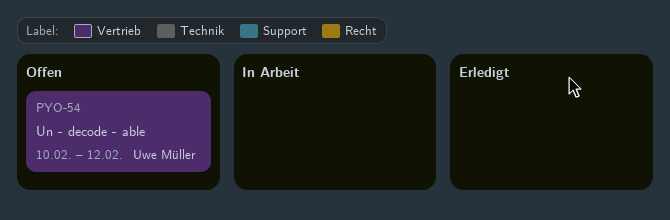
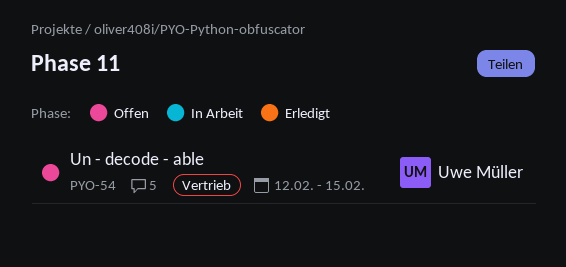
PYO-54, start: Feb 10 -> Feb 12
PYO-54, due: Feb 12 -> Feb 15

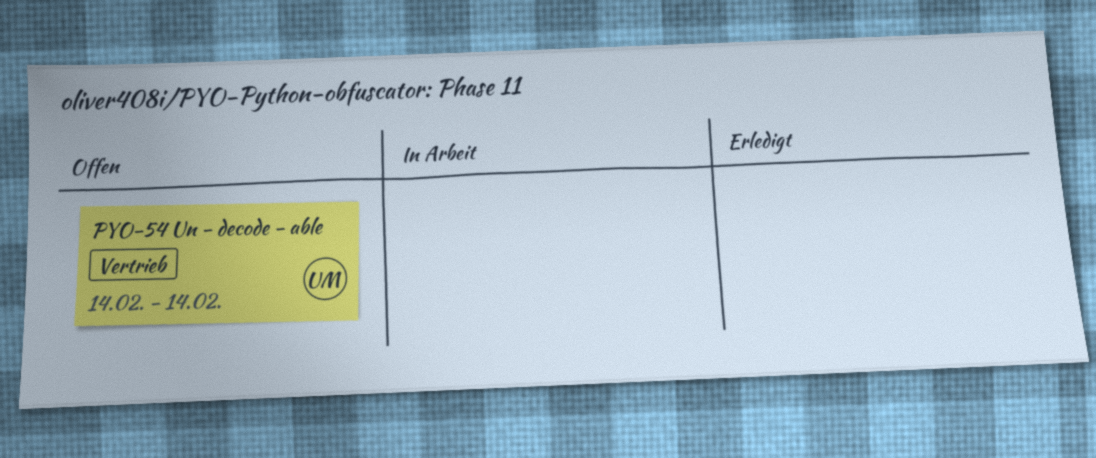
PYO-54, start: Feb 12 -> Feb 14
PYO-54, due: Feb 15 -> Feb 14

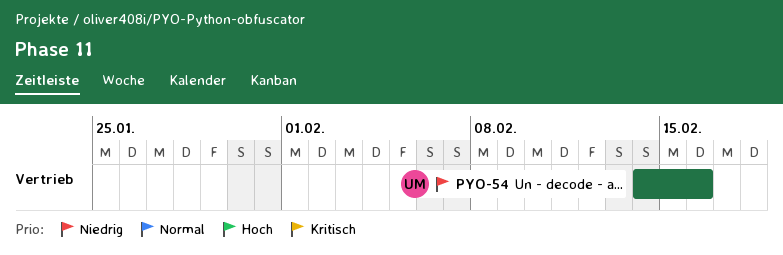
PYO-54, due: Feb 14 -> Feb 16

